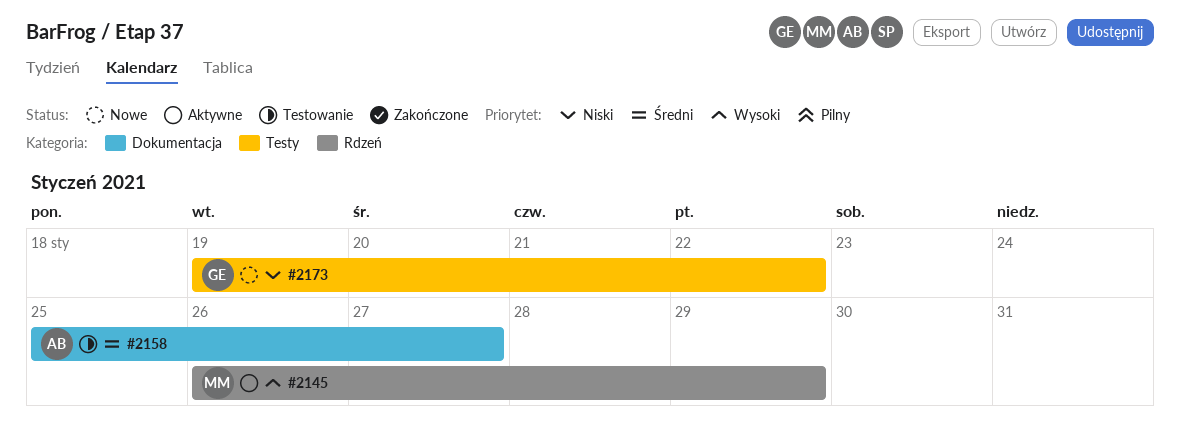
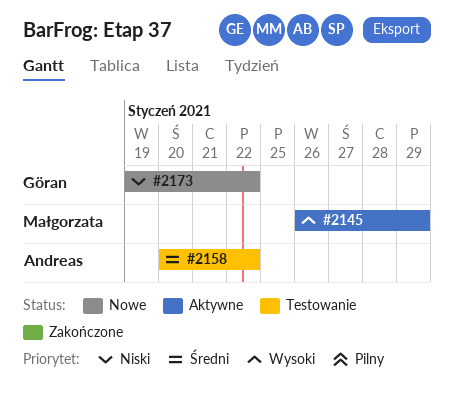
#2158, start: Jan 25 -> Jan 20
#2158, due: Jan 27 -> Jan 22

